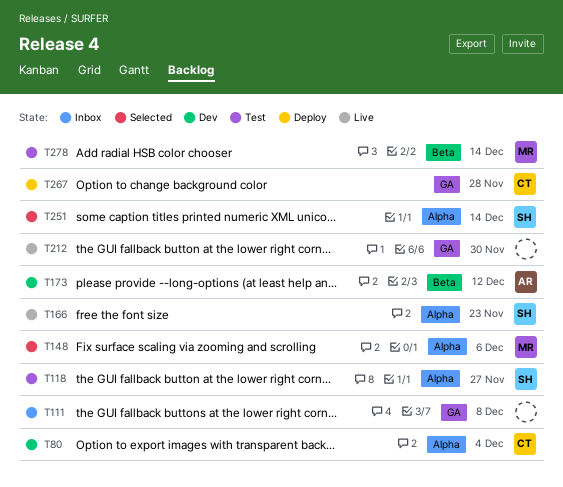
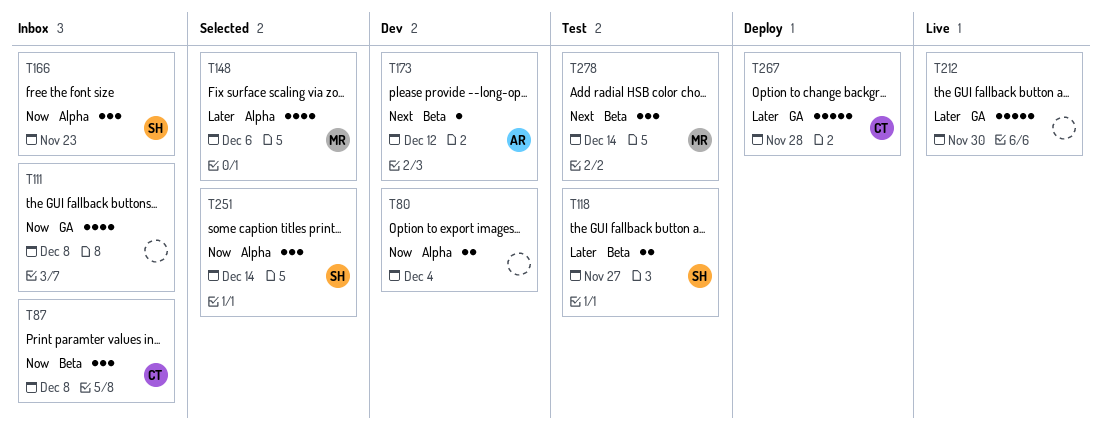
T80, owner: CT -> none
T87: none -> present
T118, label: Alpha -> Beta
T166, status: Live -> Inbox

